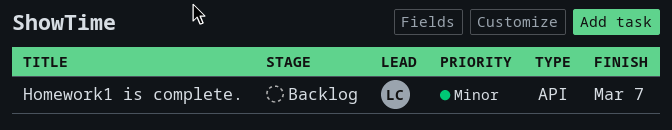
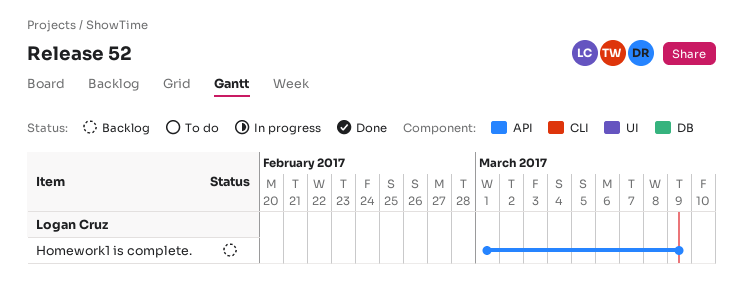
Homework1 is complete., due: Mar 7 -> Mar 9

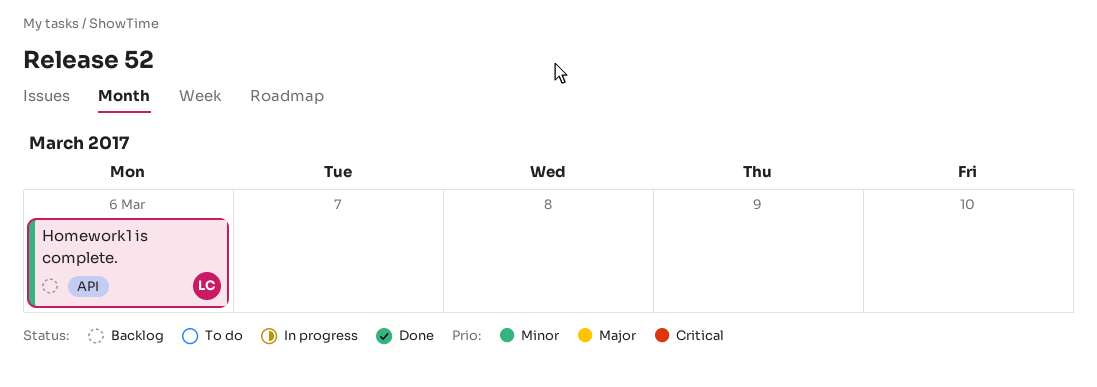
Homework1 is complete., due: Mar 9 -> Mar 6

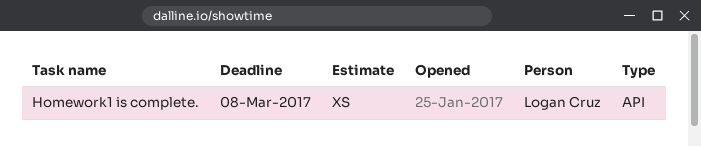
Homework1 is complete., due: Mar 6 -> Mar 8

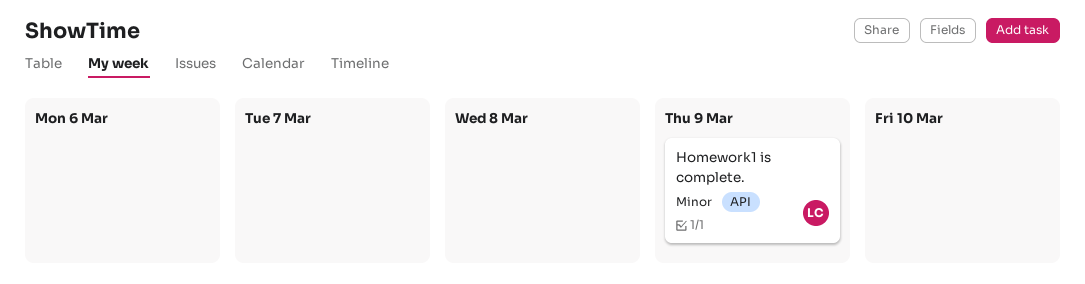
Homework1 is complete., due: Mar 8 -> Mar 9

